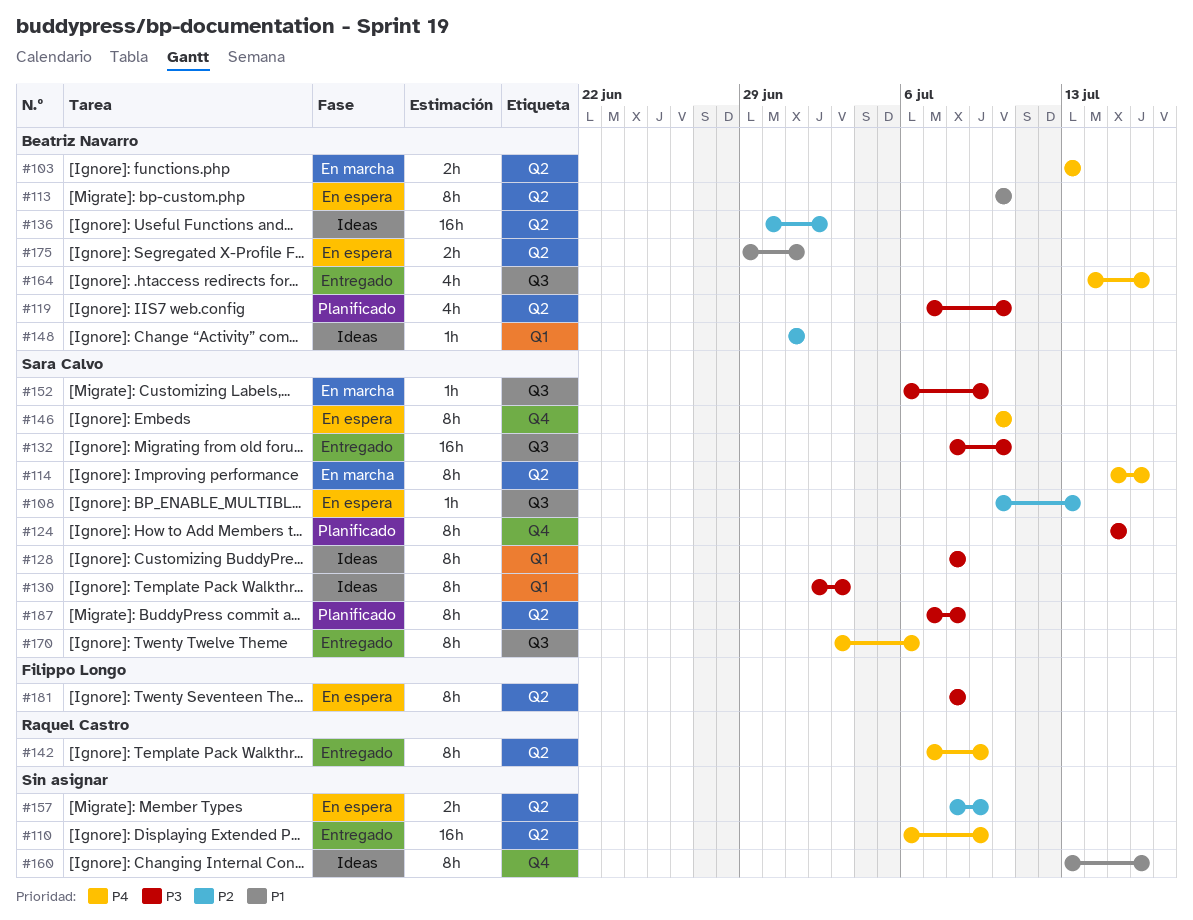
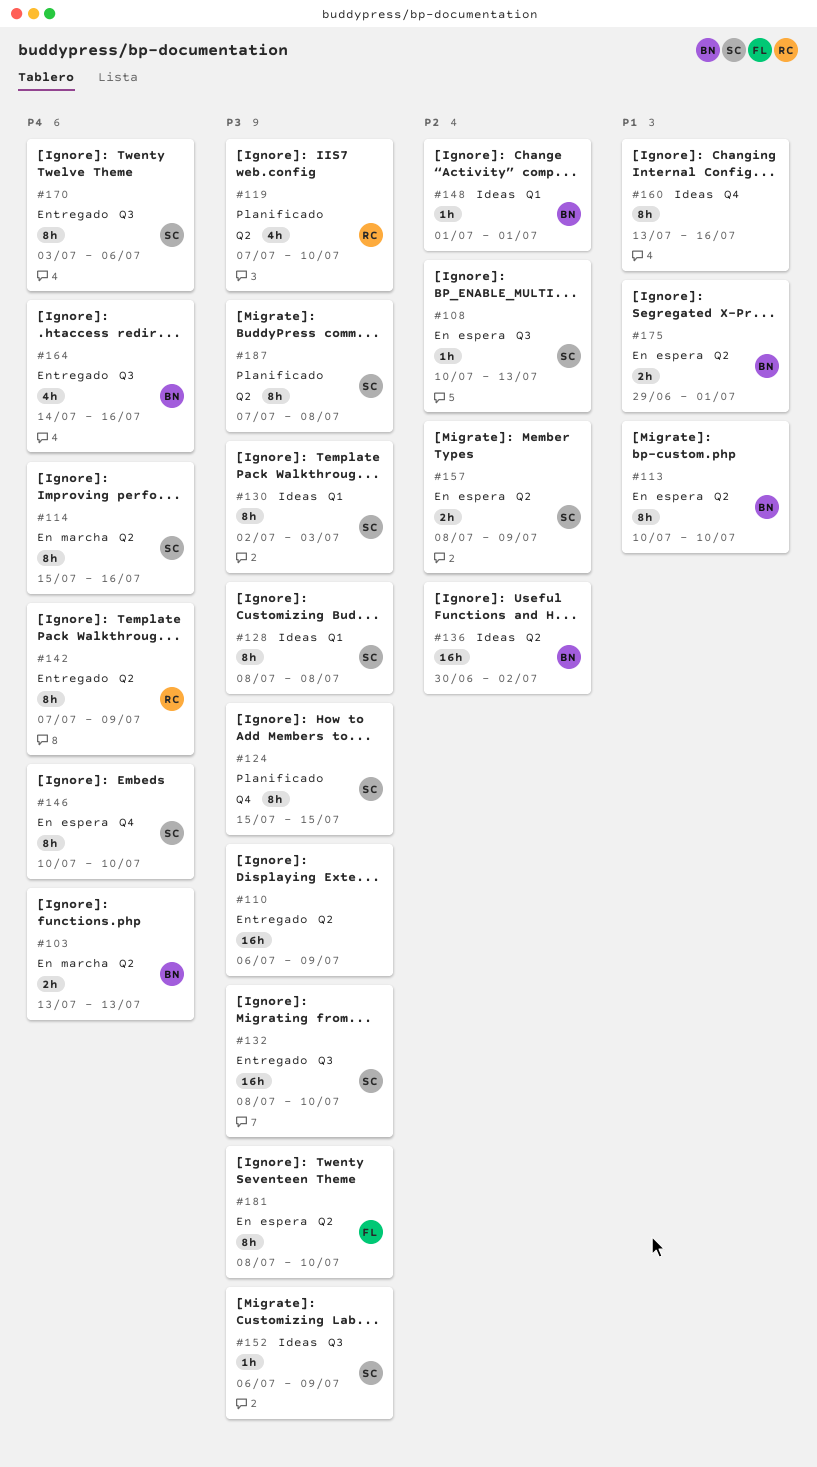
#110, priority: P4 -> P3
#119, owner: Beatriz Navarro -> Raquel Castro
#152, status: En marcha -> Ideas
#157, owner: none -> Sara Calvo
#181, due: Jul 8 -> Jul 10

